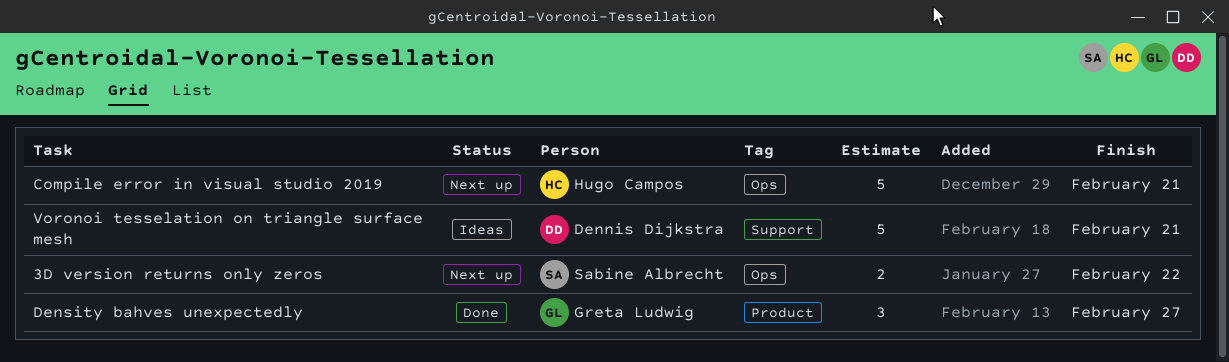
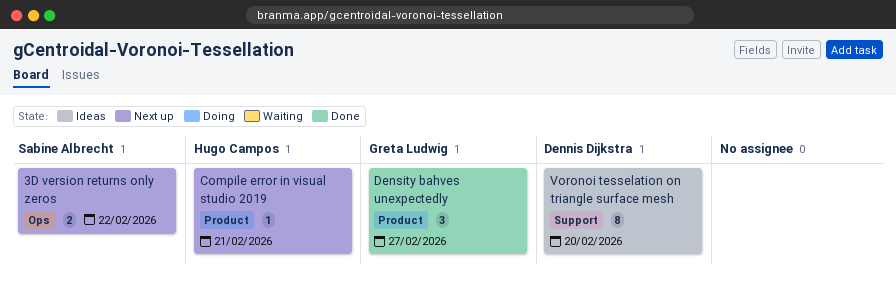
Compile error in visual studio 2019, label: Ops -> Product
Compile error in visual studio 2019, estimate: 5 -> 1
Voronoi tesselation on triangle surface mesh, estimate: 5 -> 8
Voronoi tesselation on triangle surface mesh, due: Feb 21 -> Feb 20

